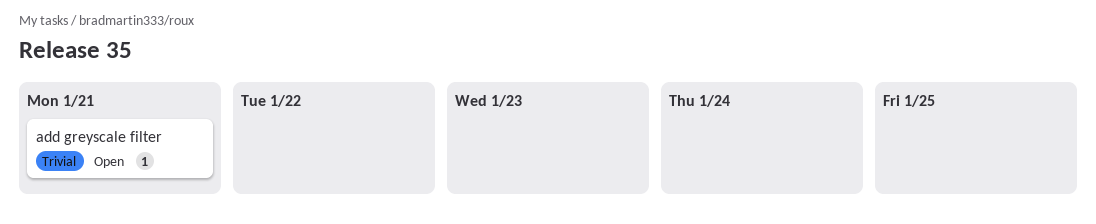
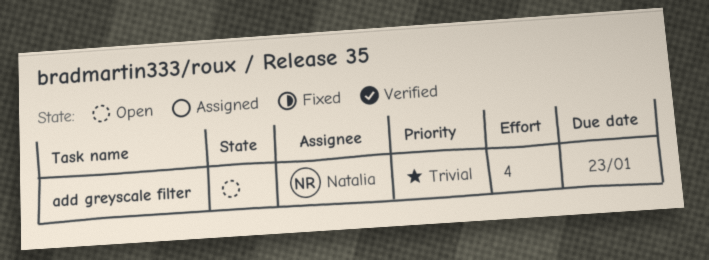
add greyscale filter, estimate: 1 -> 4
add greyscale filter, due: Jan 21 -> Jan 23

